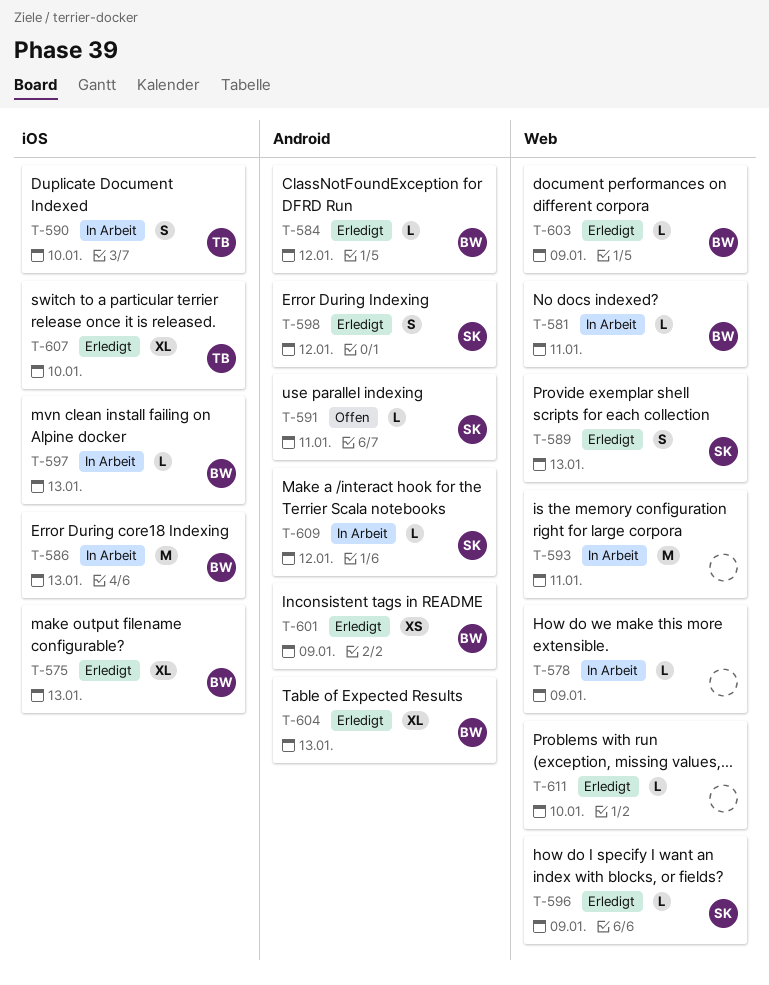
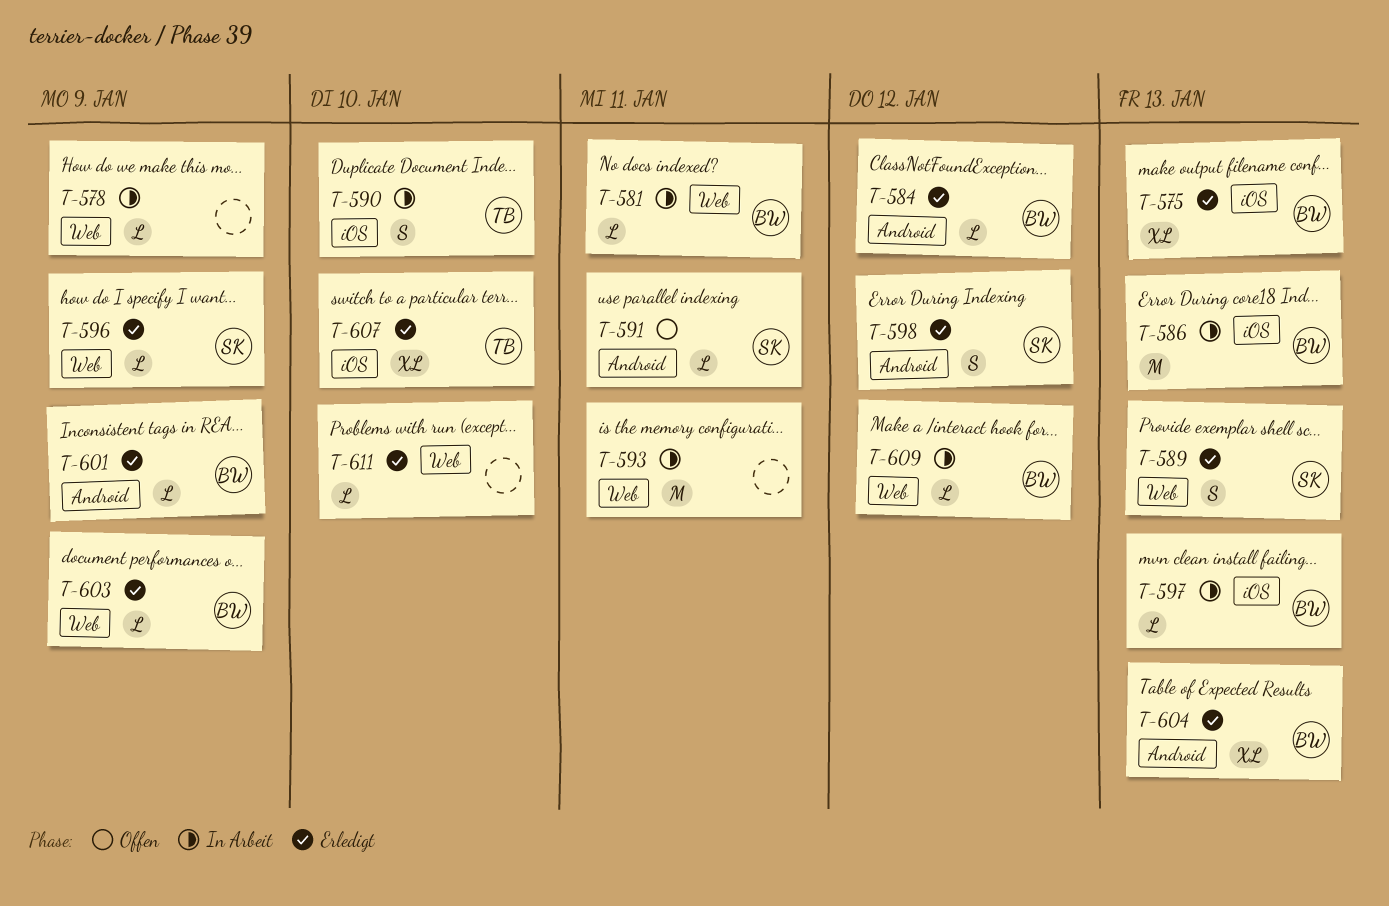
T-601, estimate: XS -> L
T-609, owner: SK -> BW
T-609, label: Android -> Web

